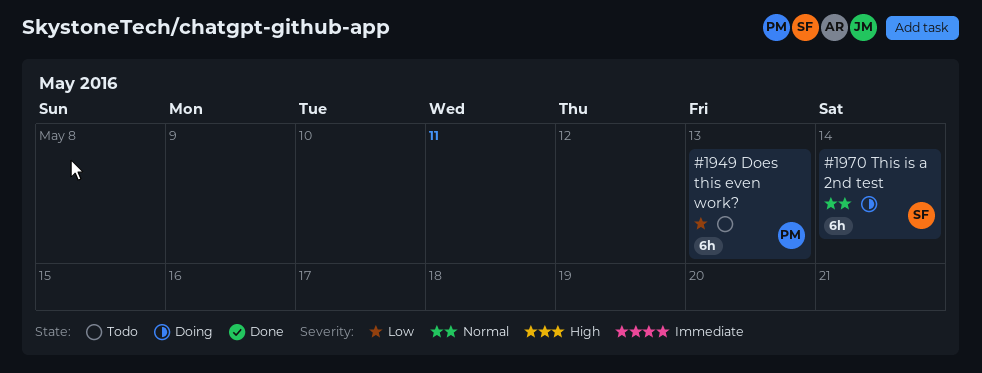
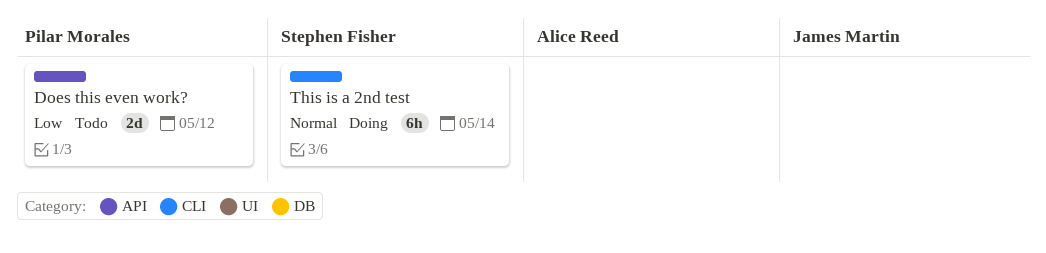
Does this even work?, estimate: 6h -> 2d
Does this even work?, due: May 13 -> May 12

